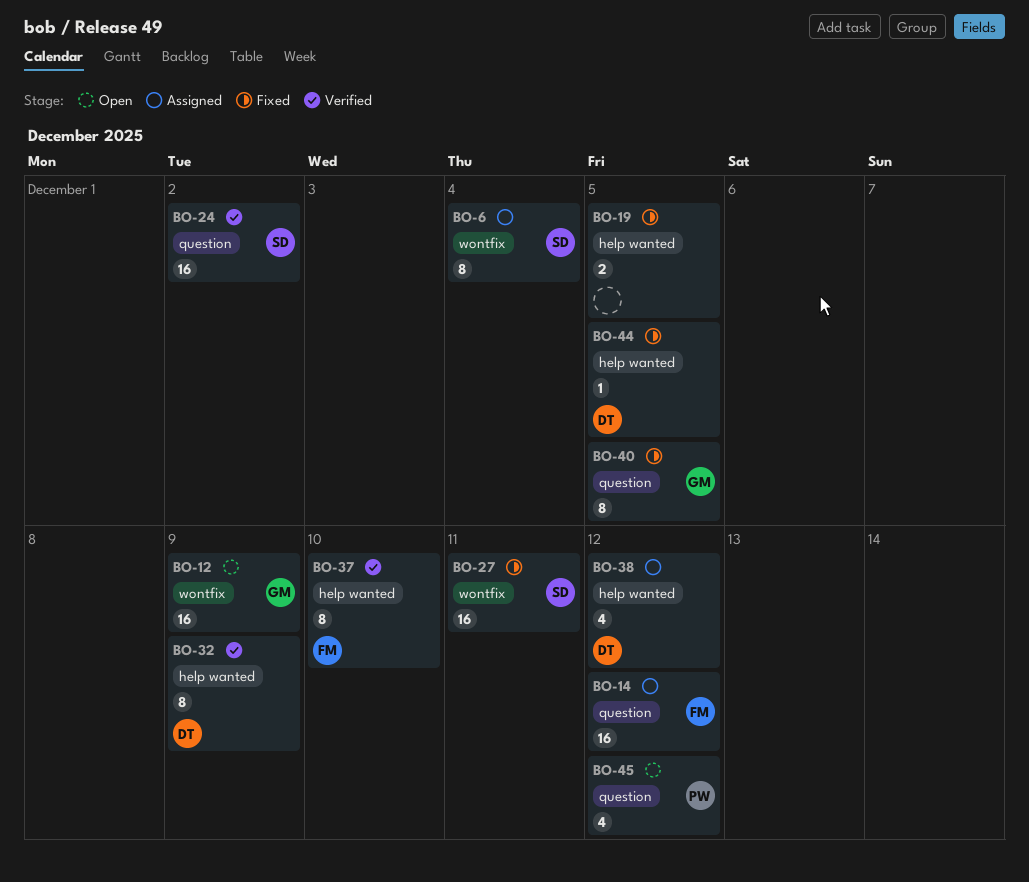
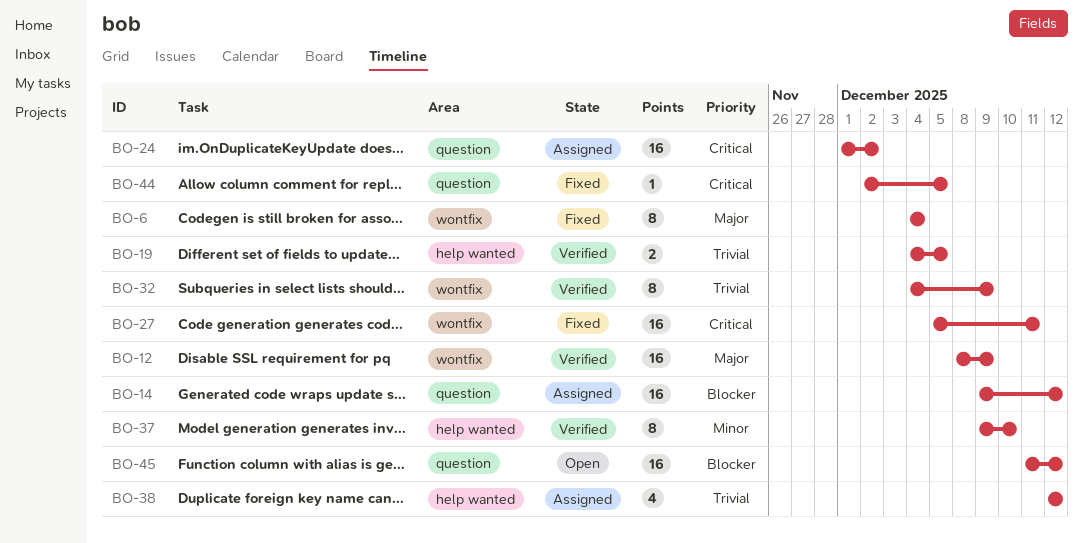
BO-6, status: Assigned -> Fixed
BO-12, status: Open -> Verified
BO-19, status: Fixed -> Verified
BO-24, status: Verified -> Assigned
BO-32, label: help wanted -> wontfix
BO-40: present -> none
BO-44, label: help wanted -> question
BO-45, estimate: 4 -> 16

